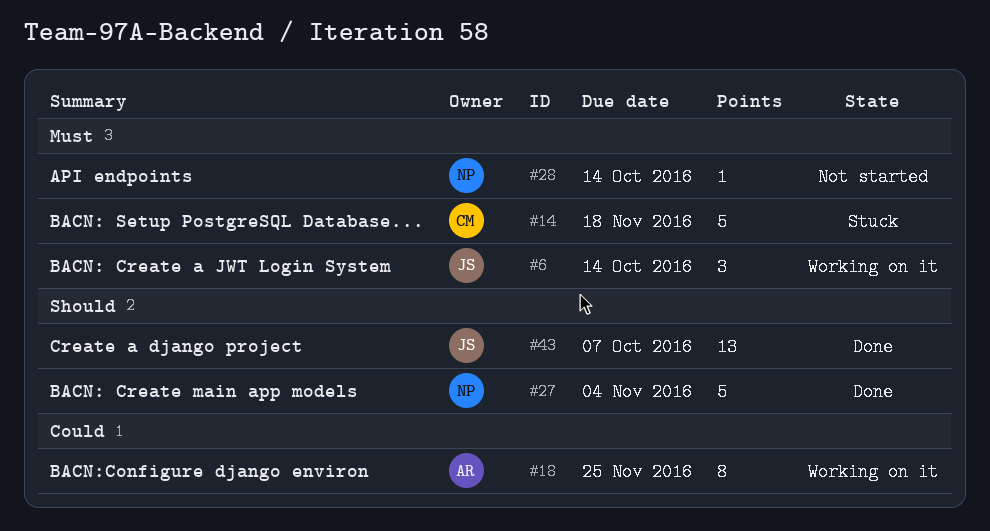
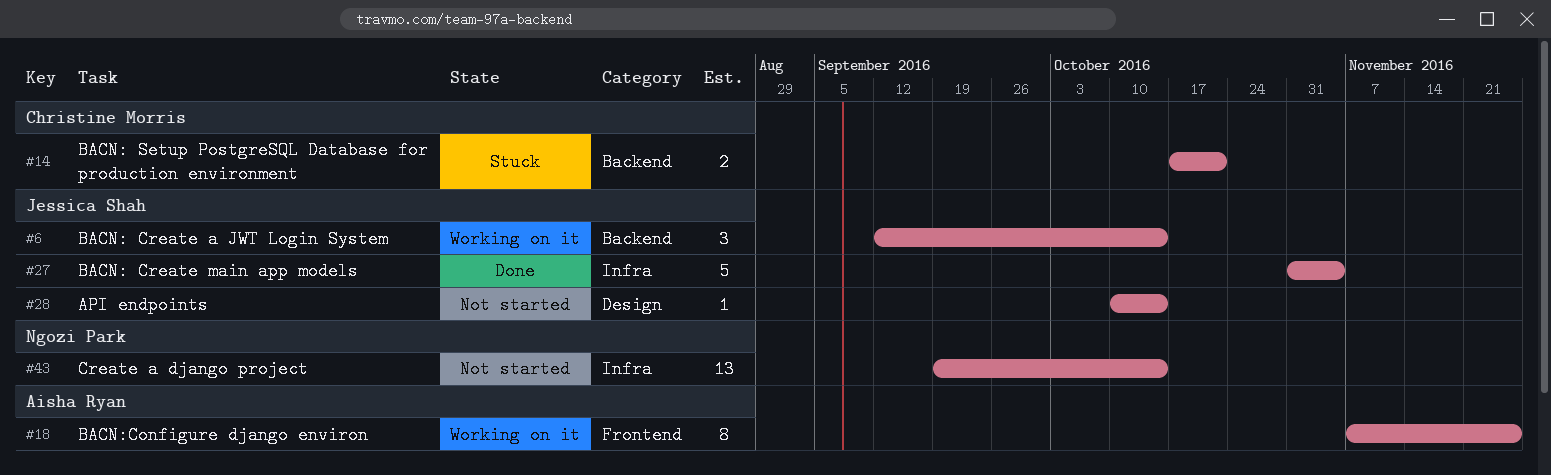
#14, estimate: 5 -> 2
#14, due: Nov 18 -> Oct 21
#27, owner: Ngozi Park -> Jessica Shah
#28, owner: Ngozi Park -> Jessica Shah
#43, status: Done -> Not started
#43, owner: Jessica Shah -> Ngozi Park
#43, due: Oct 7 -> Oct 14

